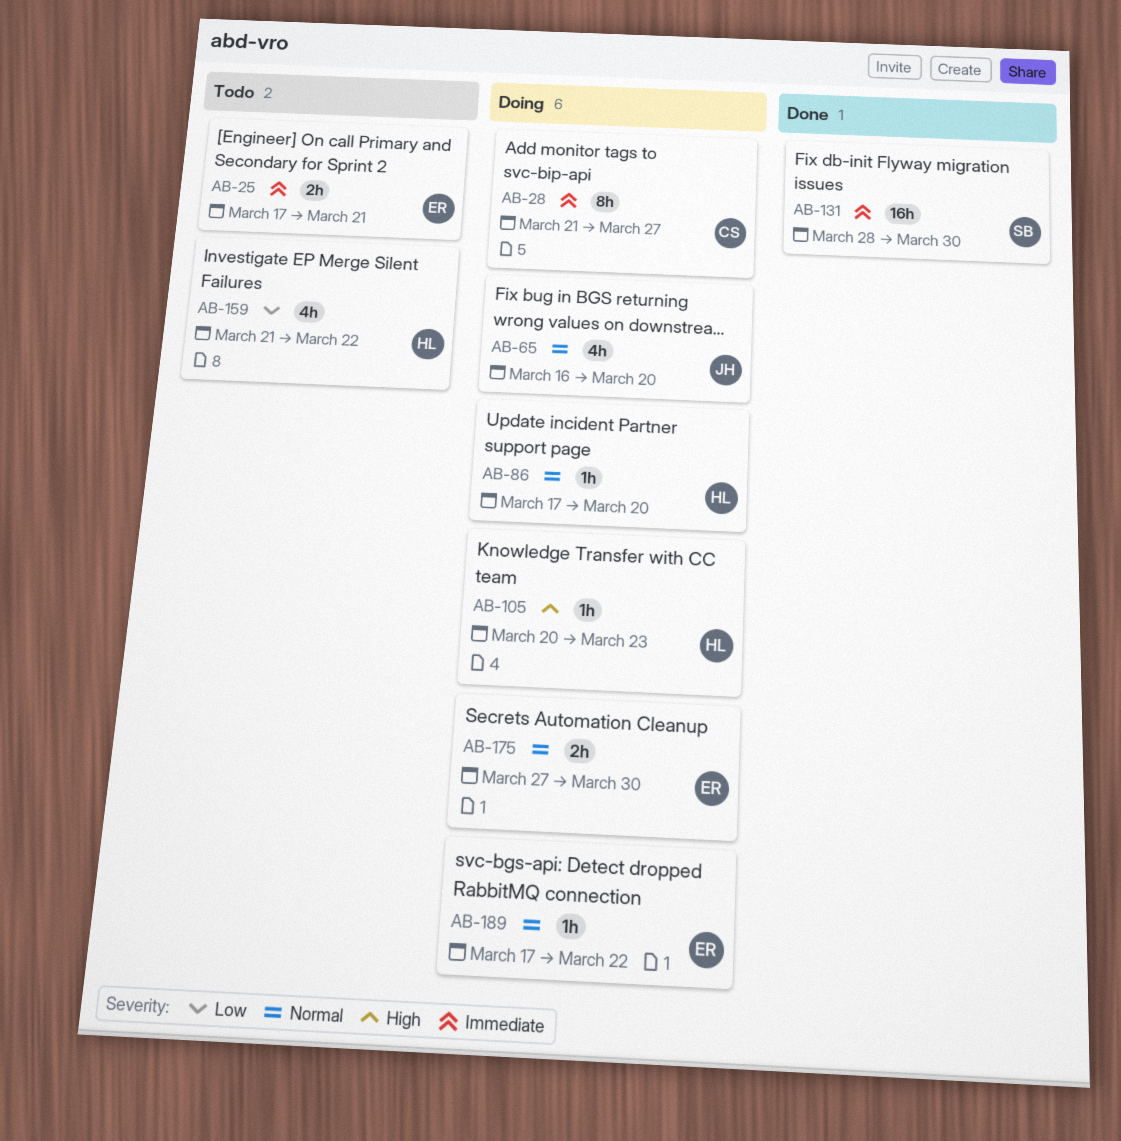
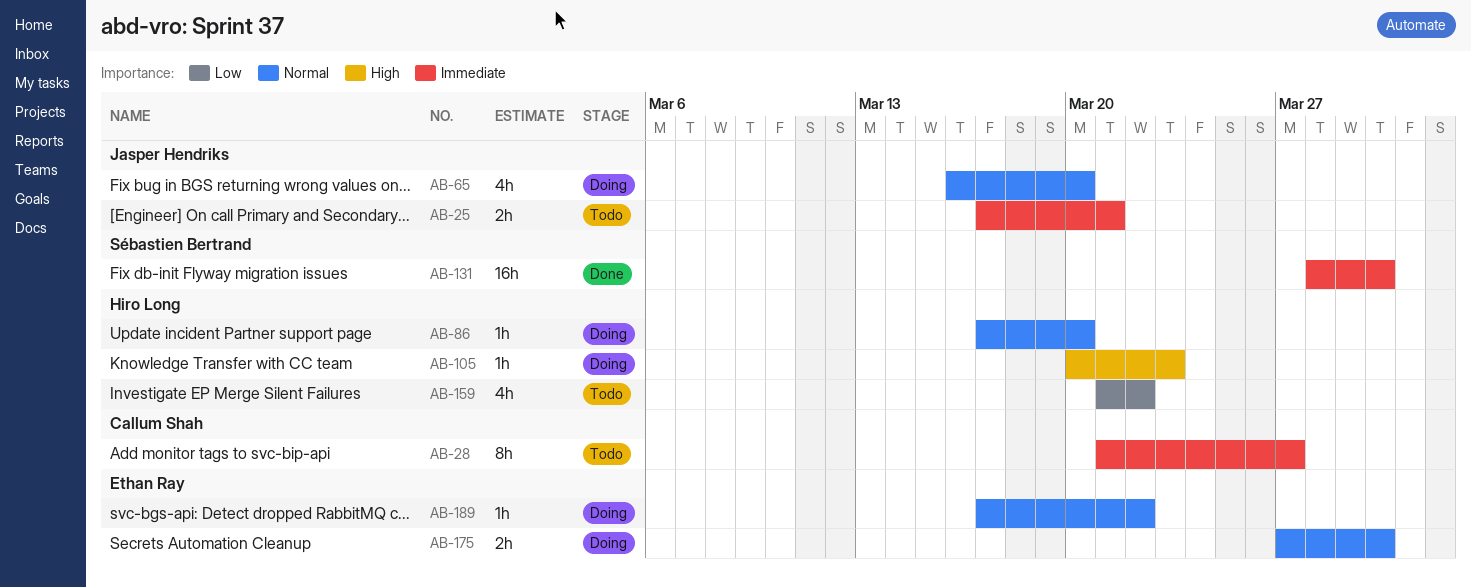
AB-25, owner: Ethan Ray -> Jasper Hendriks
AB-28, status: Doing -> Todo

